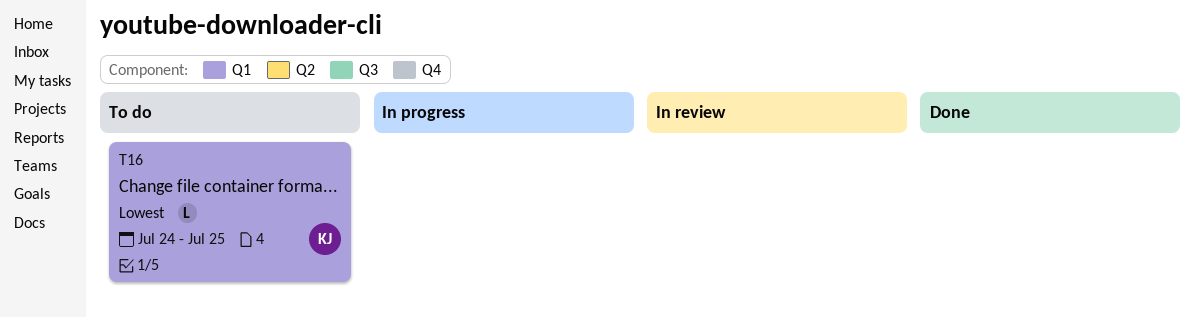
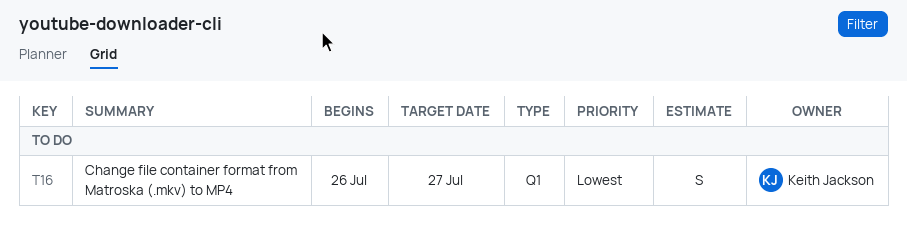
T16, estimate: L -> S
T16, start: Jul 24 -> Jul 26
T16, due: Jul 25 -> Jul 27

